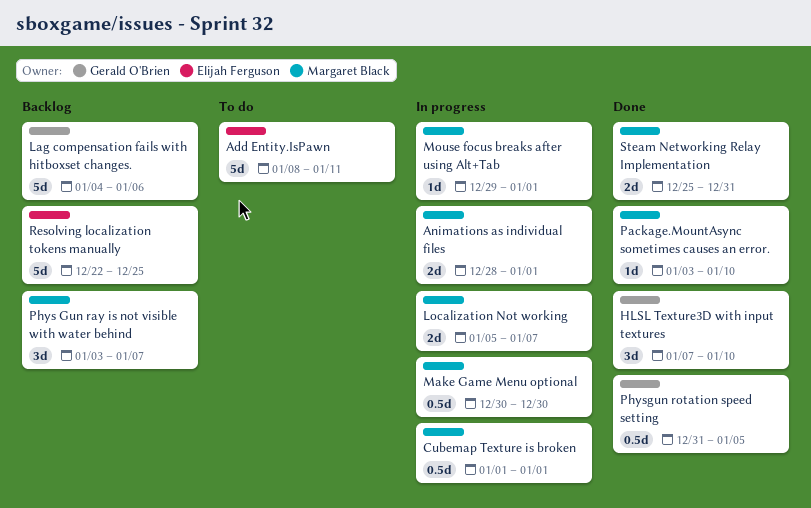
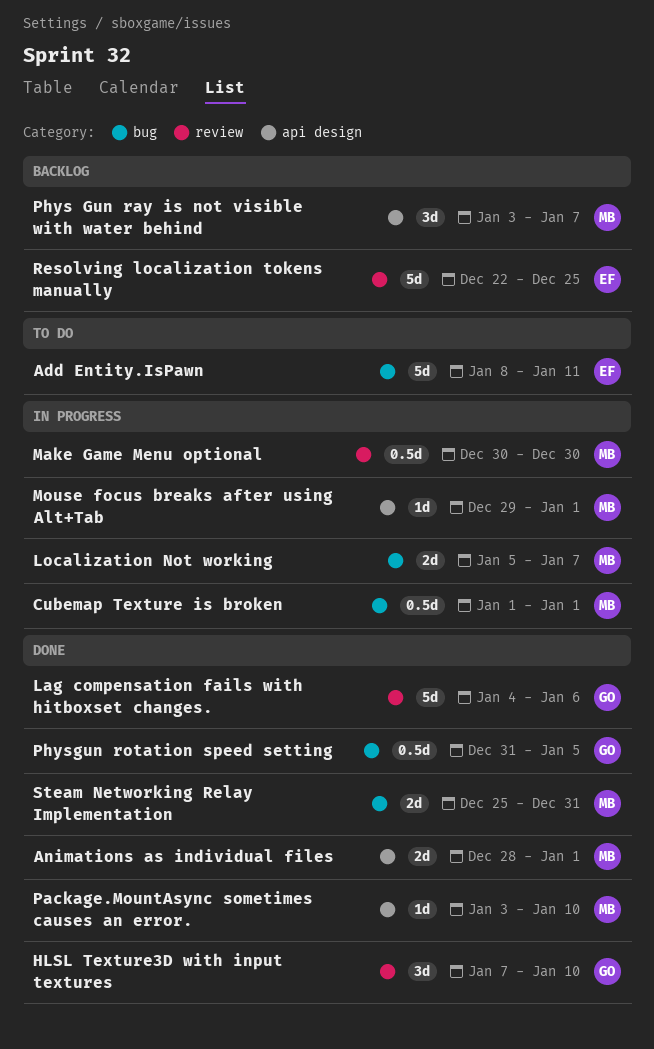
Animations as individual files, status: In progress -> Done
Lag compensation fails with hitboxset changes., status: Backlog -> Done

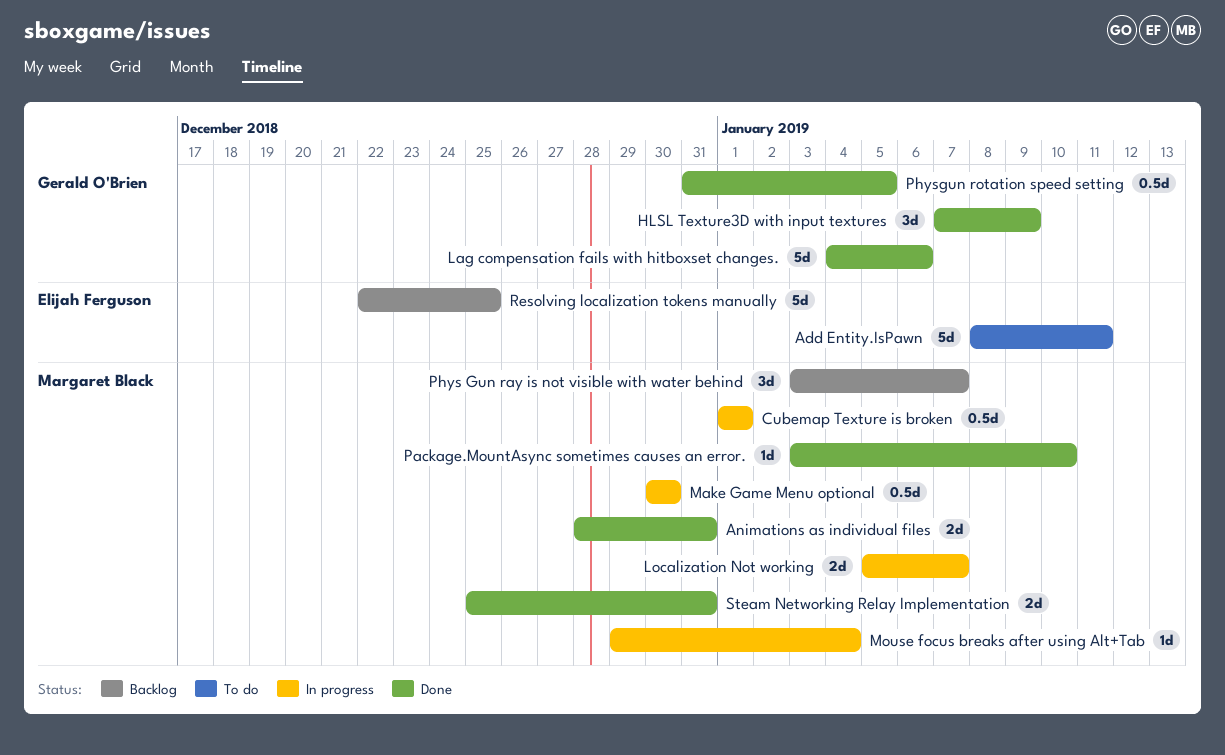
Animations as individual files, due: Jan 1 -> Dec 31
HLSL Texture3D with input textures, due: Jan 10 -> Jan 9
Mouse focus breaks after using Alt+Tab, due: Jan 1 -> Jan 4

